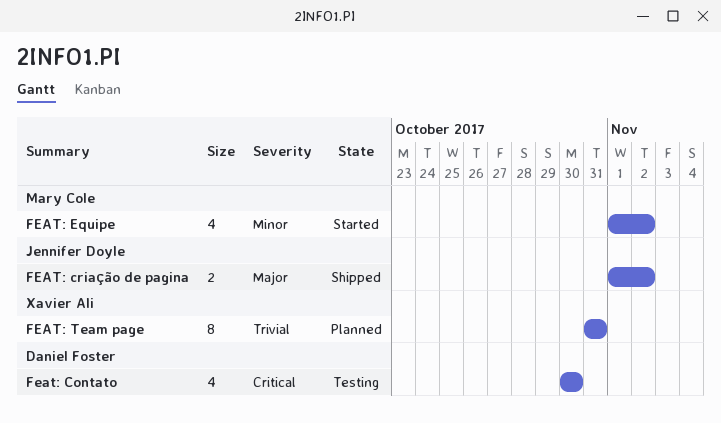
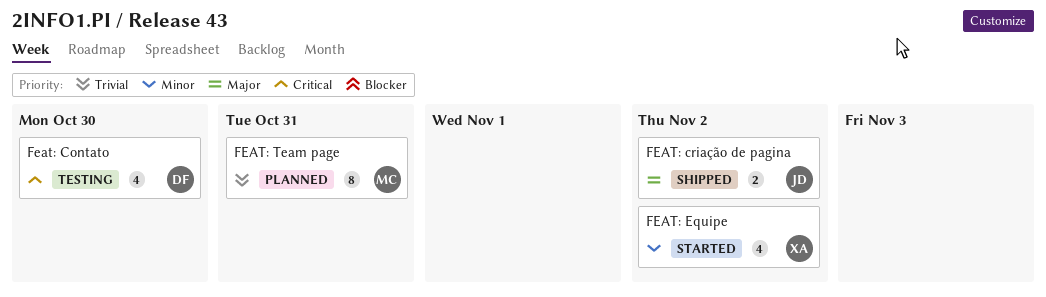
FEAT: Equipe, owner: Mary Cole -> Xavier Ali
FEAT: Team page, owner: Xavier Ali -> Mary Cole

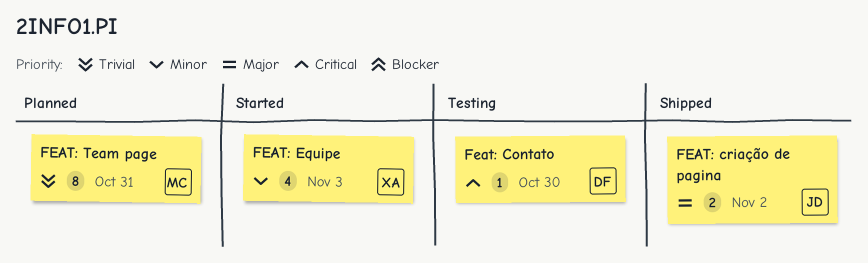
Feat: Contato, estimate: 4 -> 1
FEAT: Equipe, due: Nov 2 -> Nov 3

